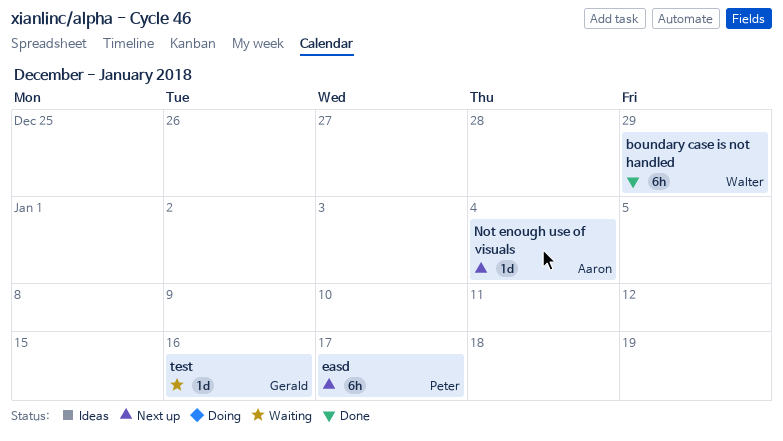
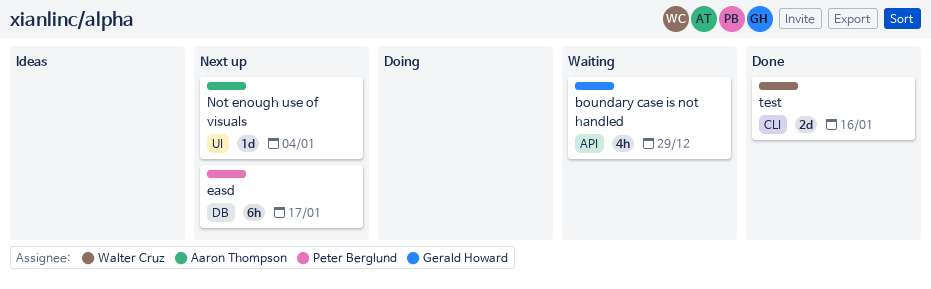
boundary case is not handled, status: Done -> Waiting
boundary case is not handled, owner: Walter Cruz -> Gerald Howard
boundary case is not handled, estimate: 6h -> 4h
test, status: Waiting -> Done
test, owner: Gerald Howard -> Walter Cruz
test, estimate: 1d -> 2d

